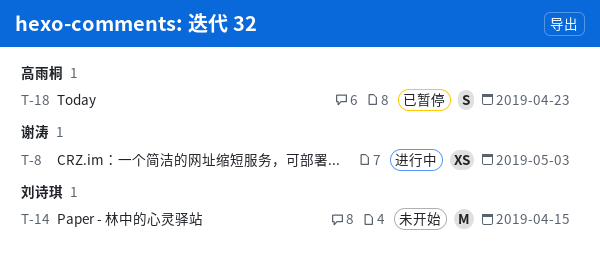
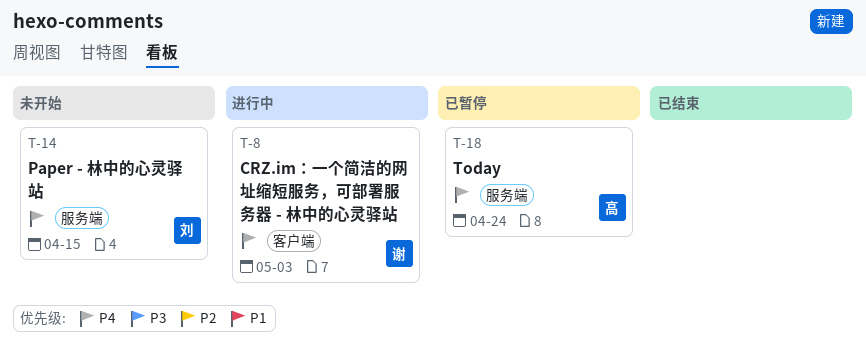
T-18, due: Apr 23 -> Apr 24

